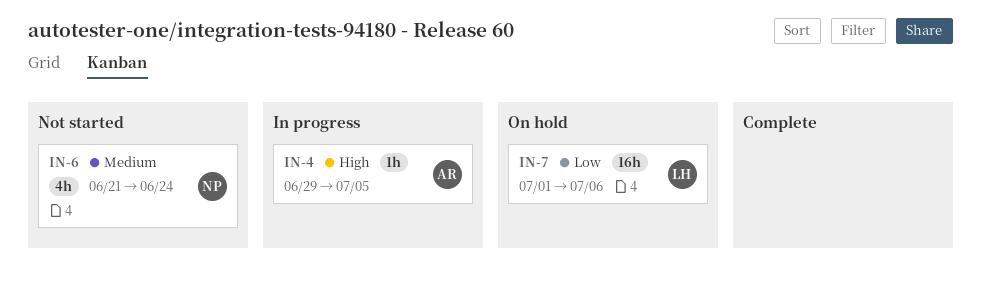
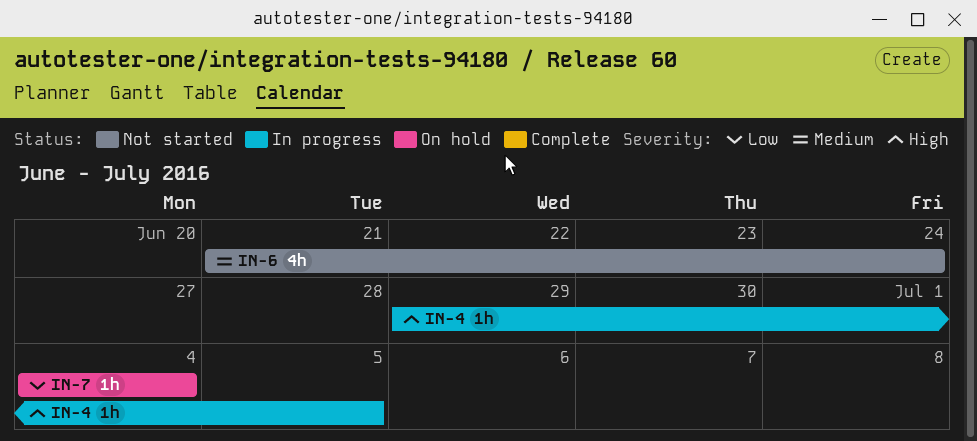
IN-7, estimate: 16h -> 1h
IN-7, start: Jul 1 -> Jul 4
IN-7, due: Jul 6 -> Jul 4

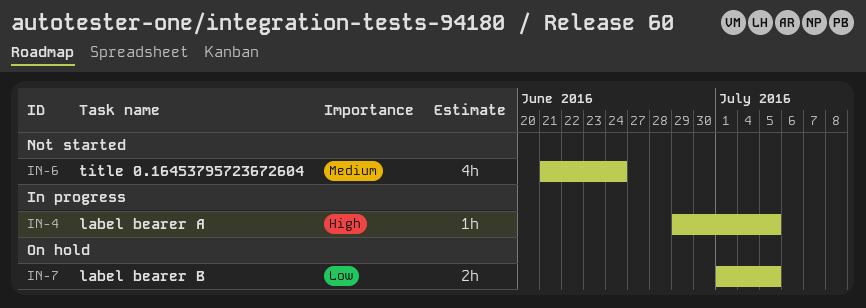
IN-7, estimate: 1h -> 2h
IN-7, start: Jul 4 -> Jul 1
IN-7, due: Jul 4 -> Jul 5

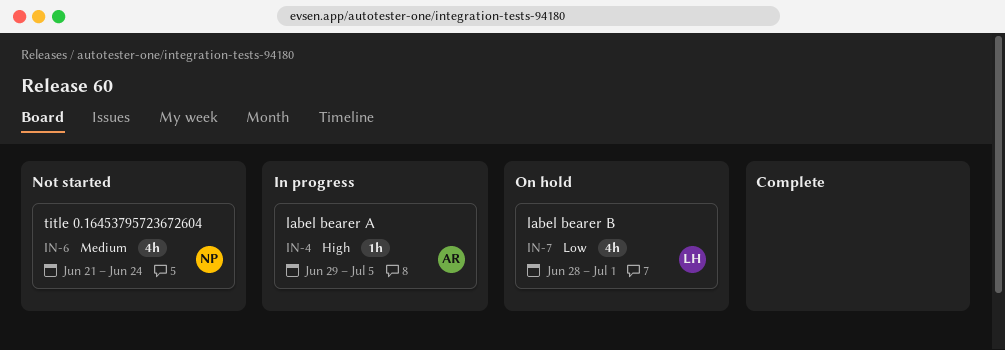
IN-7, estimate: 2h -> 4h
IN-7, start: Jul 1 -> Jun 28
IN-7, due: Jul 5 -> Jul 1

